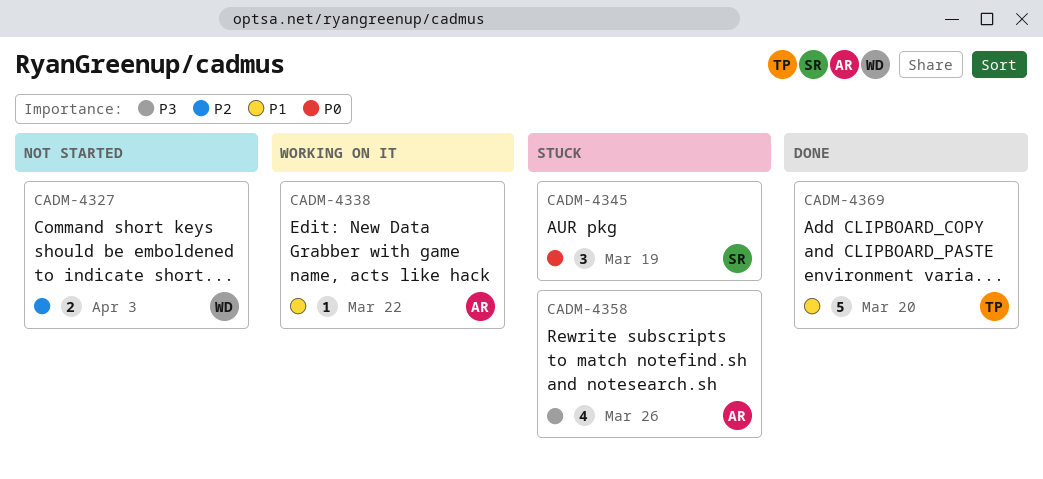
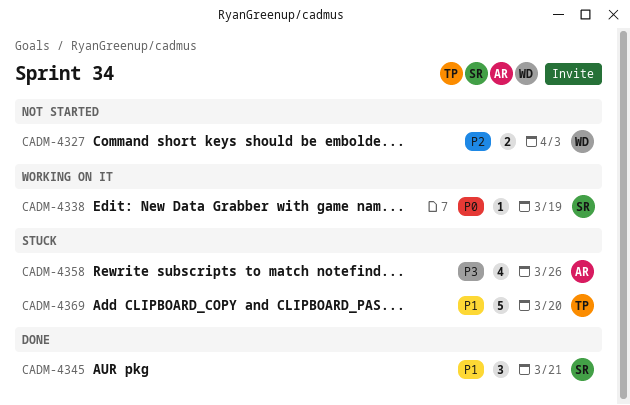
CADM-4338, owner: AR -> SR
CADM-4338, priority: P1 -> P0
CADM-4338, due: Mar 22 -> Mar 19
CADM-4345, status: Stuck -> Done
CADM-4345, priority: P0 -> P1
CADM-4345, due: Mar 19 -> Mar 21
CADM-4369, status: Done -> Stuck

